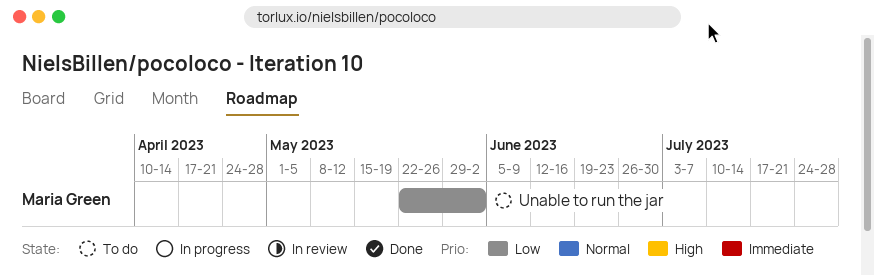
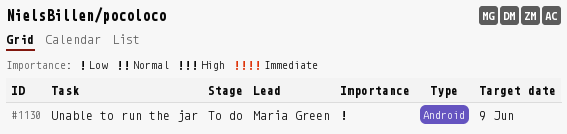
Unable to run the jar, due: Jun 2 -> Jun 9

